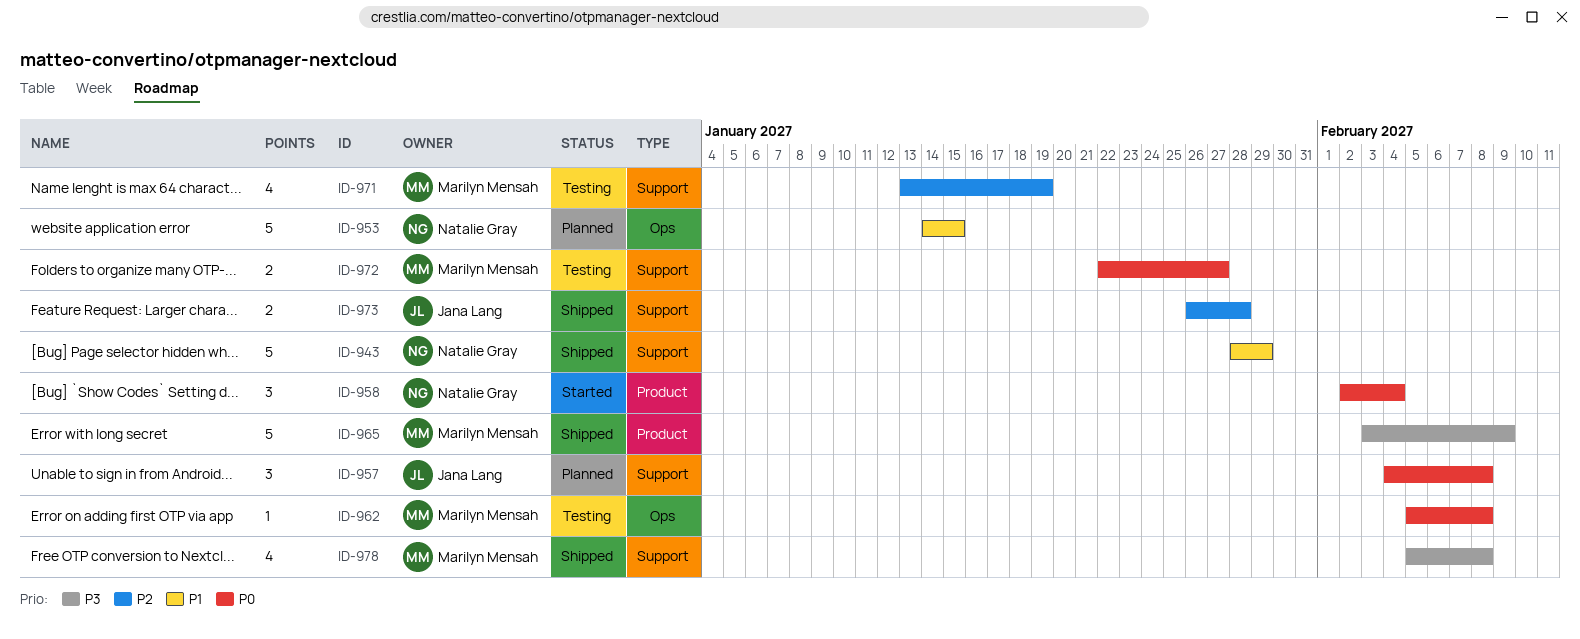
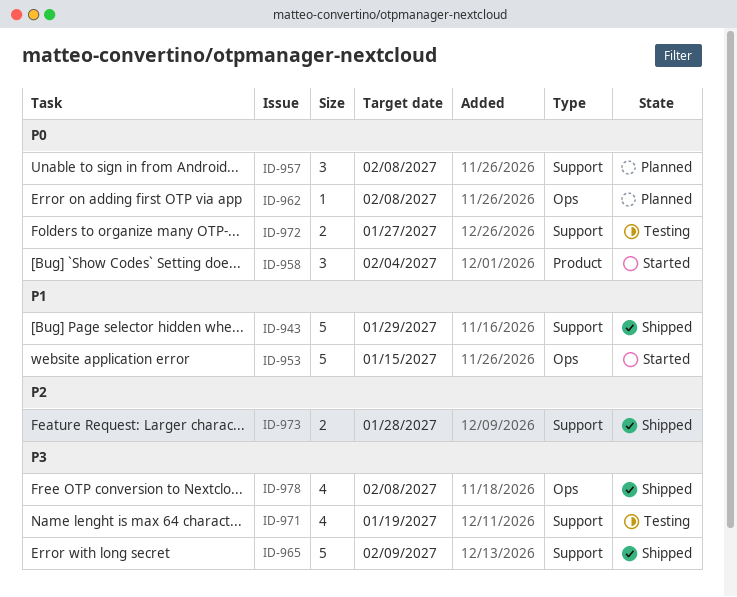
ID-953, status: Planned -> Started
ID-962, status: Testing -> Planned
ID-965, label: Product -> Support
ID-971, priority: P2 -> P3
ID-978, label: Support -> Ops

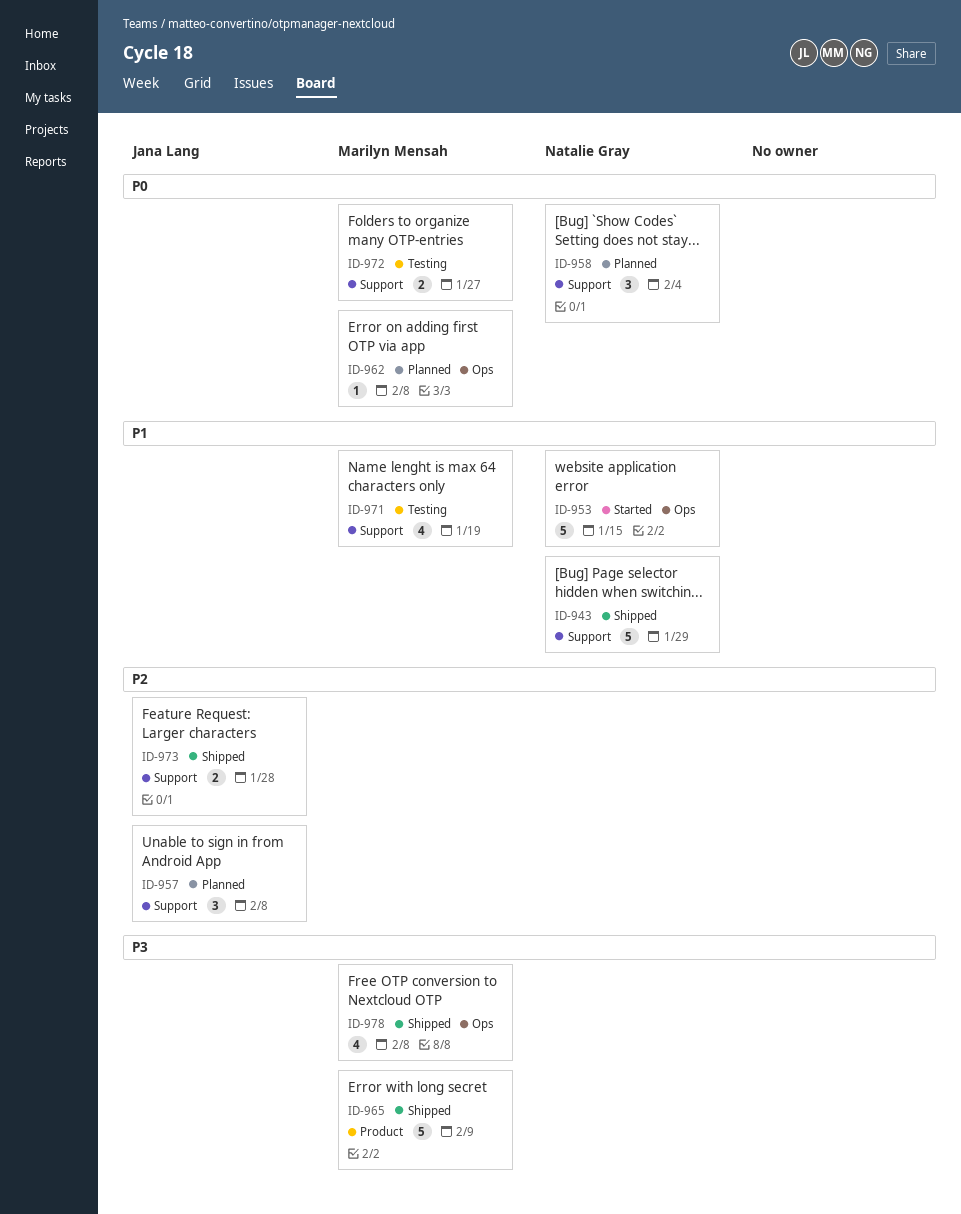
ID-957, priority: P0 -> P2
ID-958, status: Started -> Planned
ID-958, label: Product -> Support
ID-965, label: Support -> Product
ID-971, priority: P3 -> P1

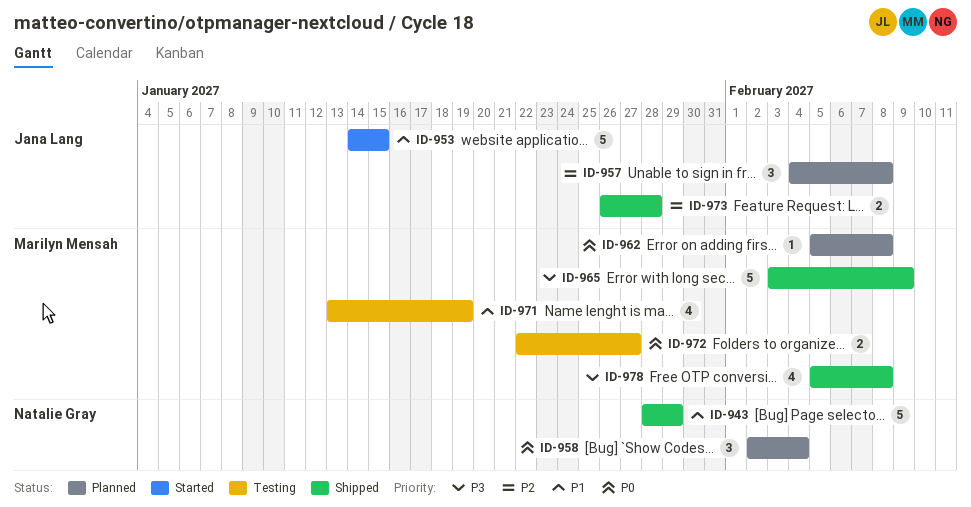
ID-953, owner: Natalie Gray -> Jana Lang

